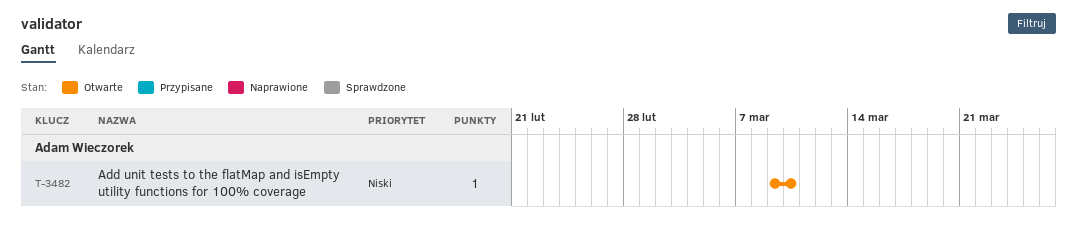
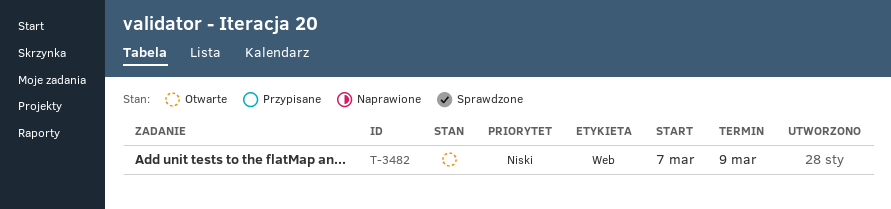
T-3482, start: Mar 9 -> Mar 7
T-3482, due: Mar 10 -> Mar 9

